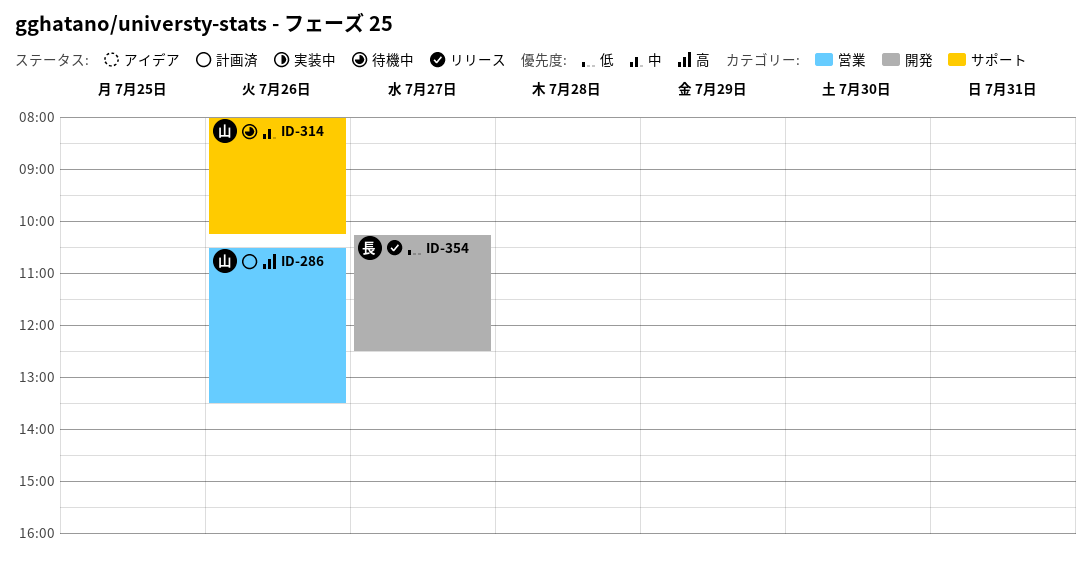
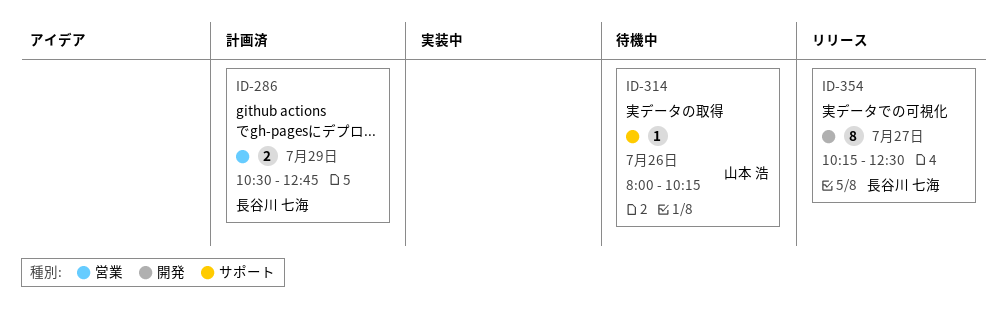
ID-286, owner: 山本 浩 -> 長谷川 七海
ID-286, day: Jul 26 -> Jul 29
ID-286, ends: 13:30 -> 12:45

